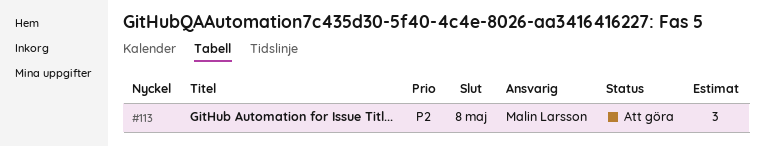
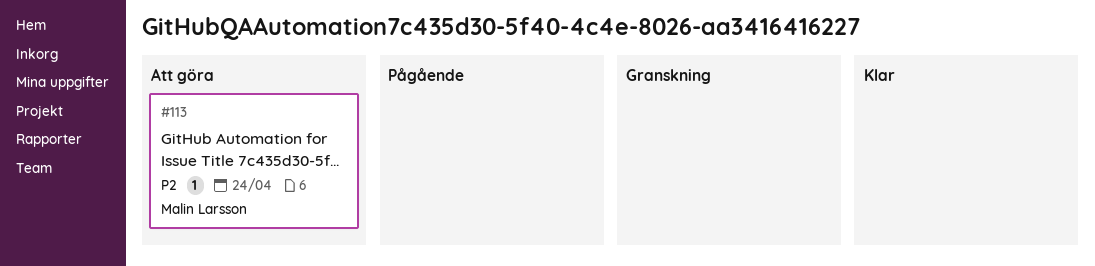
#113, estimate: 3 -> 1
#113, due: May 8 -> Apr 24

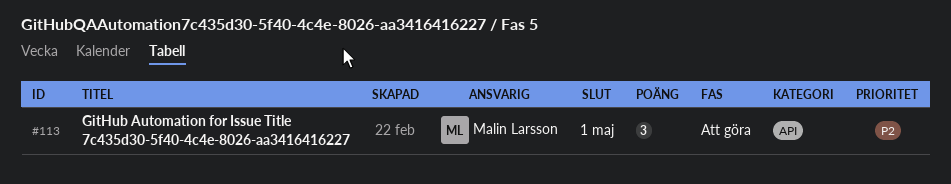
#113, estimate: 1 -> 3
#113, due: Apr 24 -> May 1

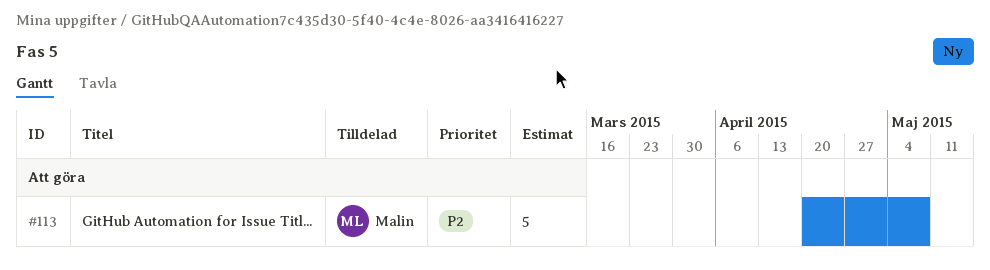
#113, estimate: 3 -> 5
#113, due: May 1 -> May 8

